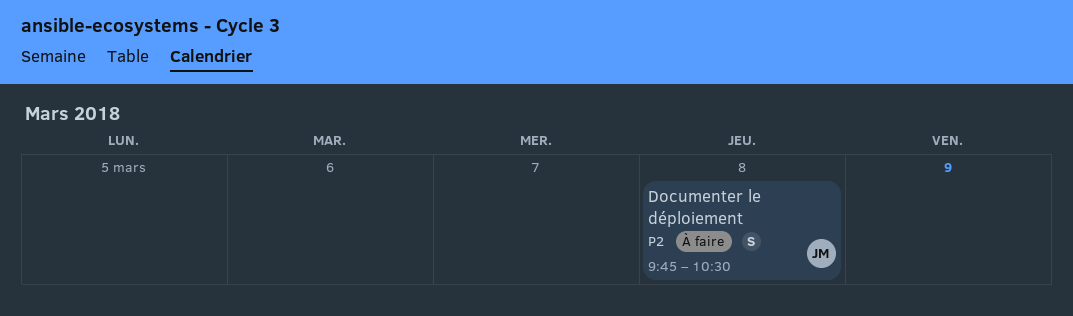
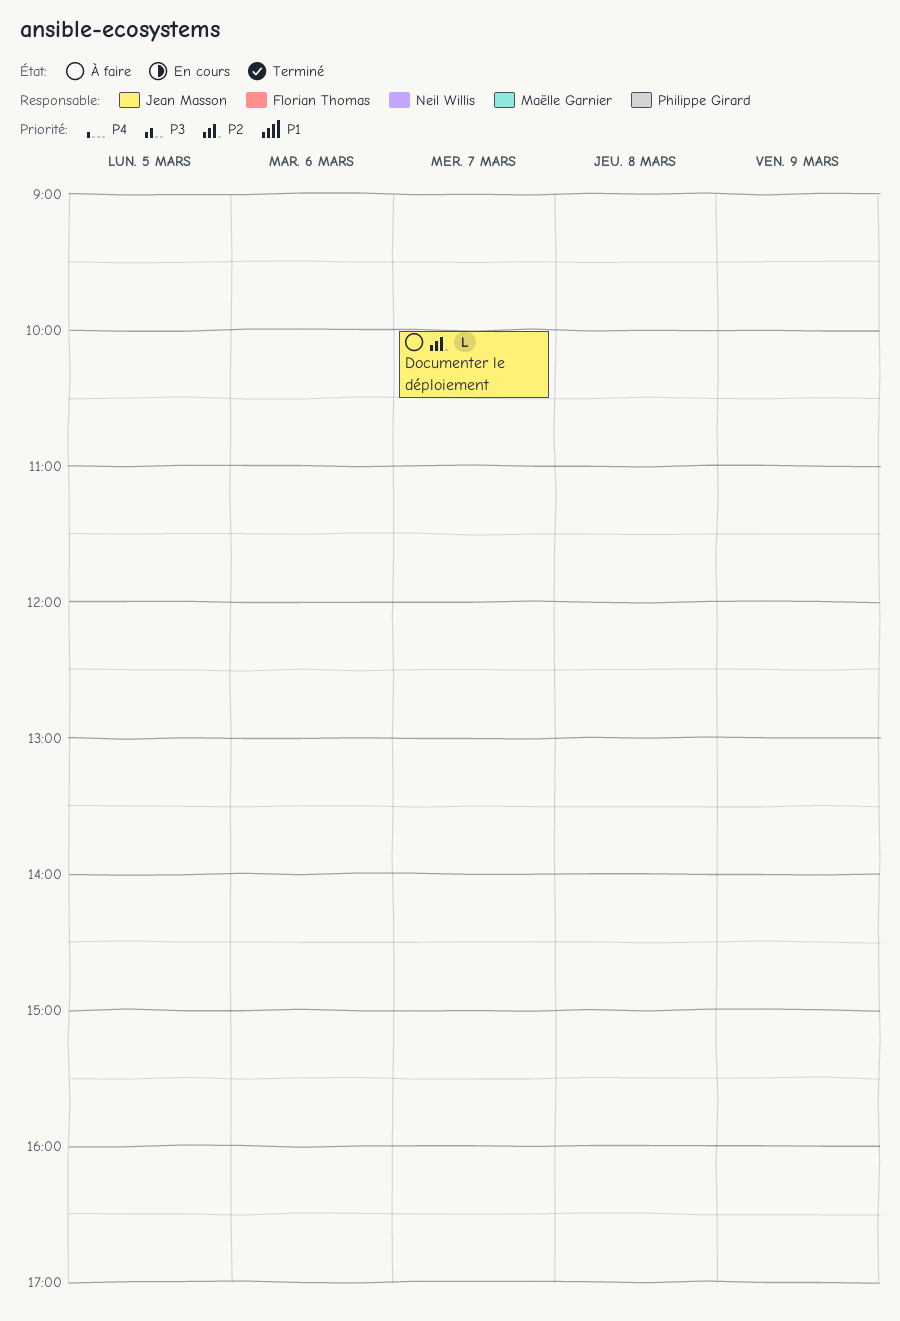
Documenter le déploiement, estimate: S -> L
Documenter le déploiement, day: Mar 8 -> Mar 7
Documenter le déploiement, begins: 09:45 -> 10:00

